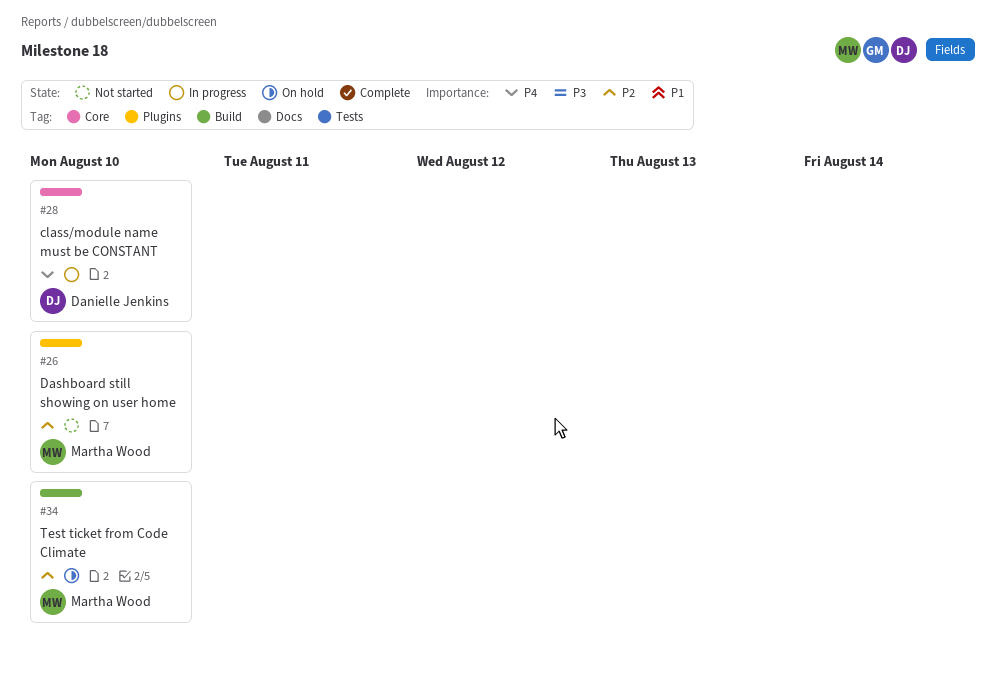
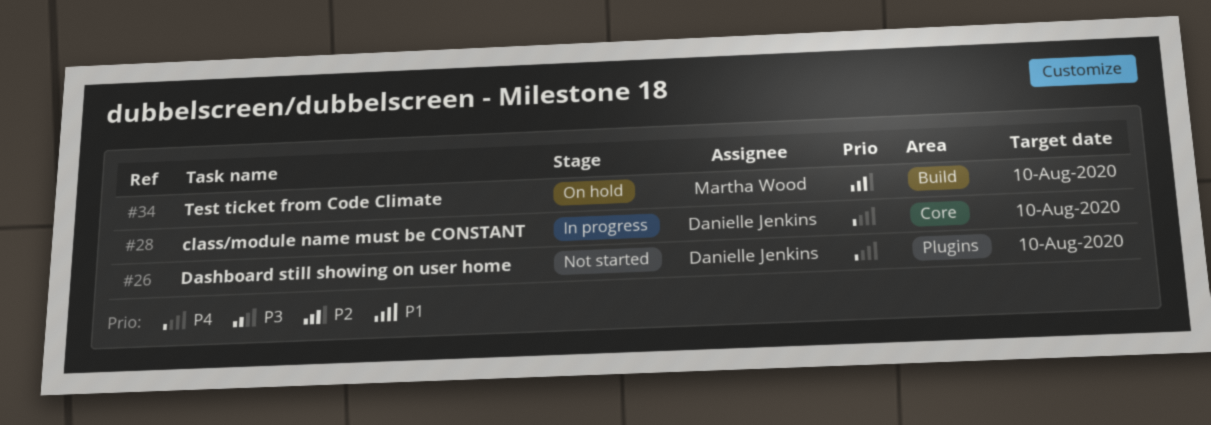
#26, owner: Martha Wood -> Danielle Jenkins
#26, priority: P2 -> P4

